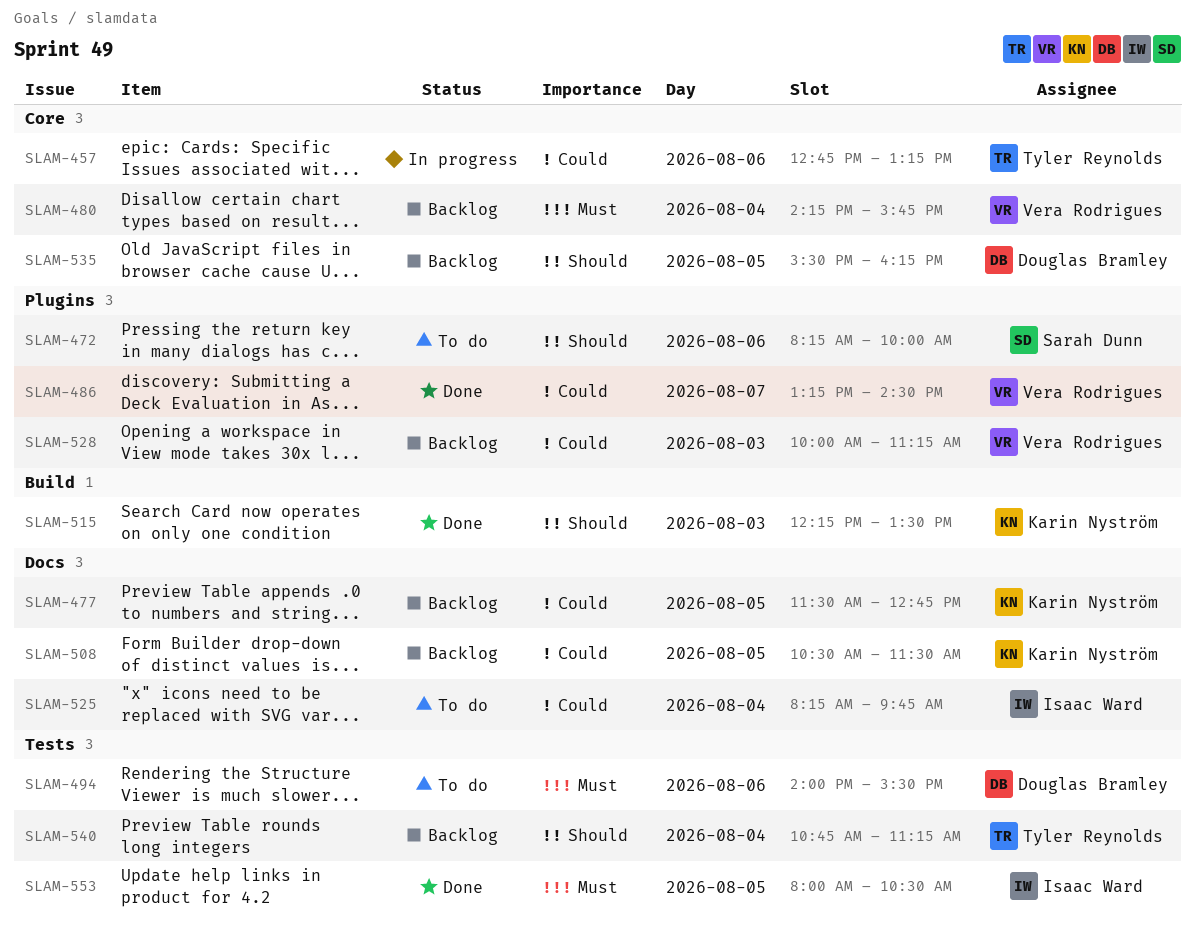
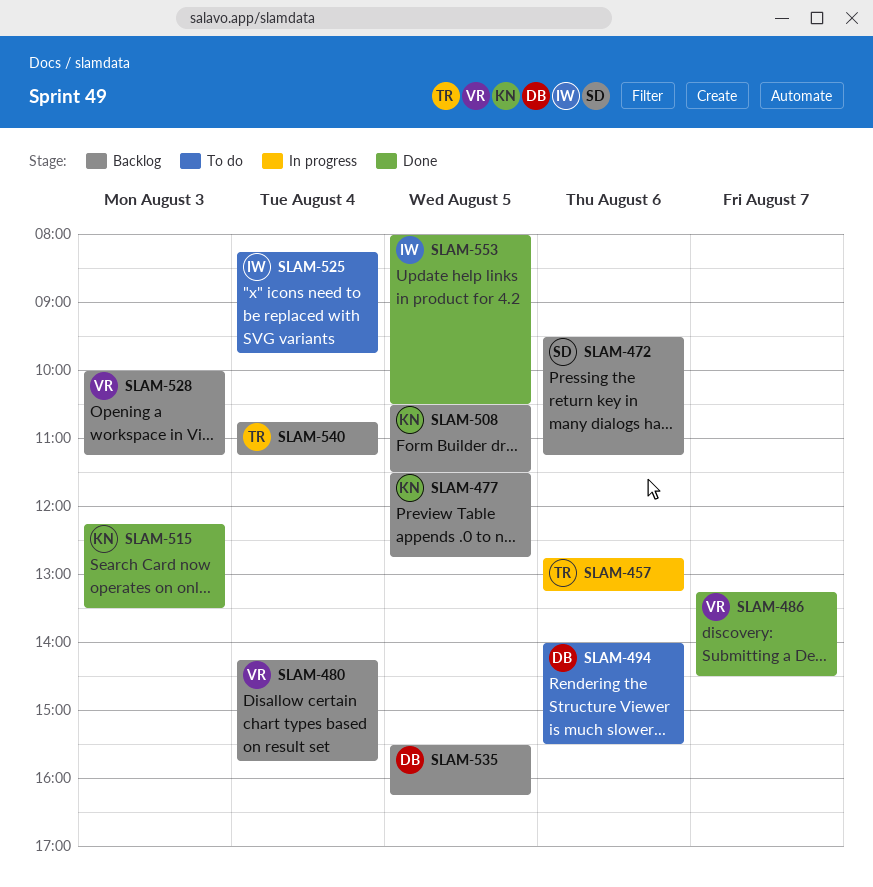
SLAM-472, status: To do -> Backlog
SLAM-472, begins: 08:15 -> 09:30
SLAM-472, ends: 10:00 -> 11:15

